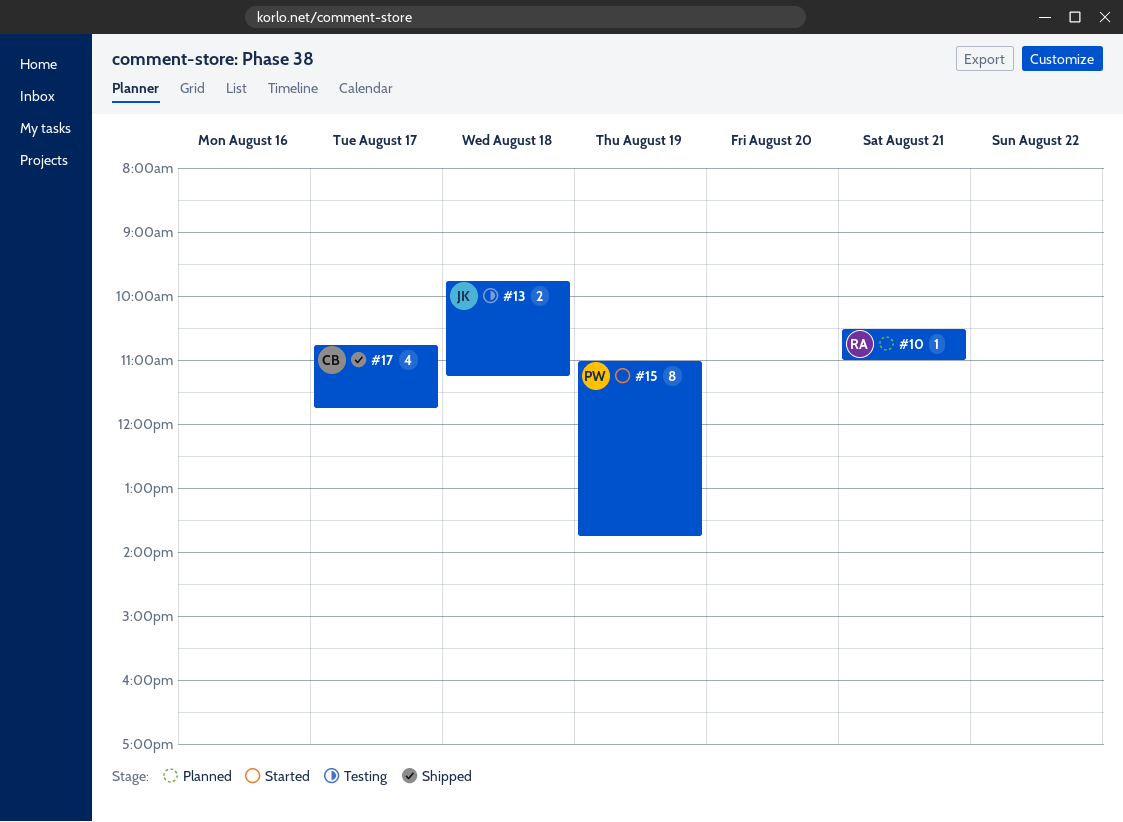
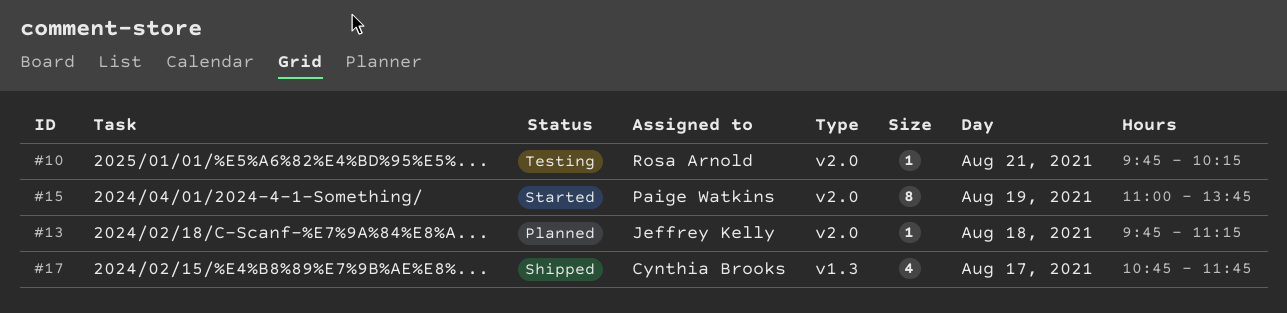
#10, status: Planned -> Testing
#10, begins: 10:30 -> 09:45
#10, ends: 11:00 -> 10:15
#13, status: Testing -> Planned
#13, estimate: 2 -> 1

